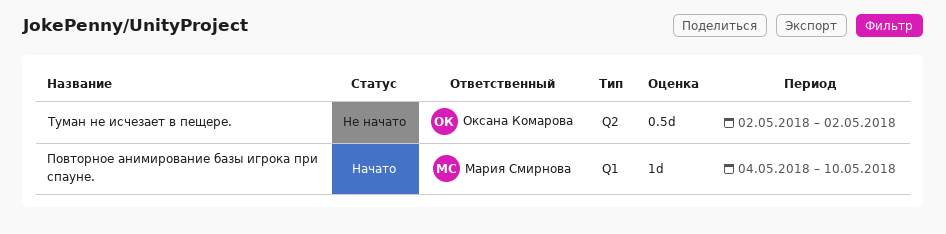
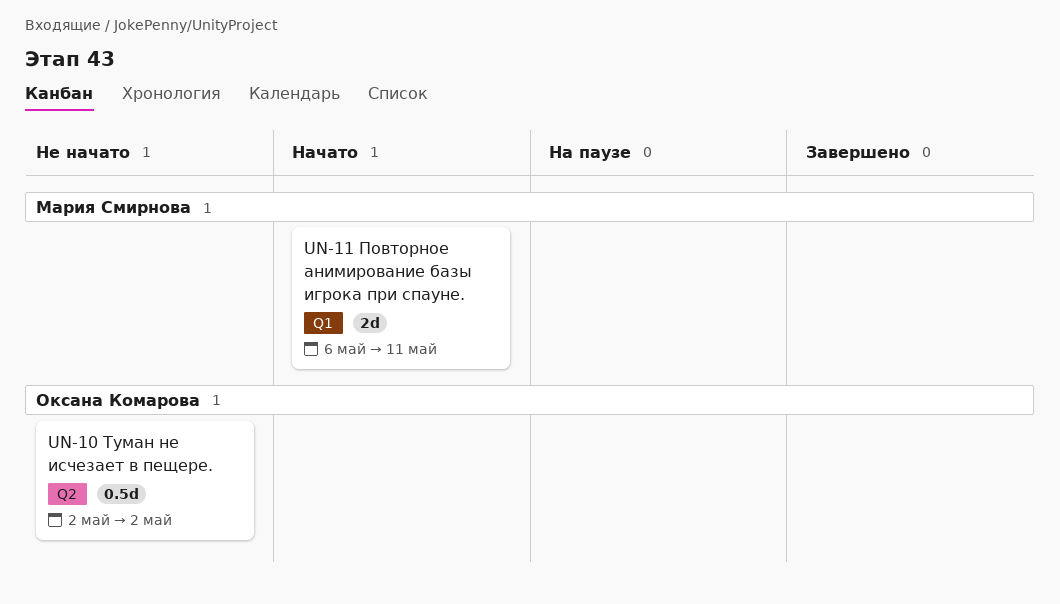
Повторное анимирование базы игрока при спауне., estimate: 1d -> 2d
Повторное анимирование базы игрока при спауне., start: May 4 -> May 6
Повторное анимирование базы игрока при спауне., due: May 10 -> May 11

